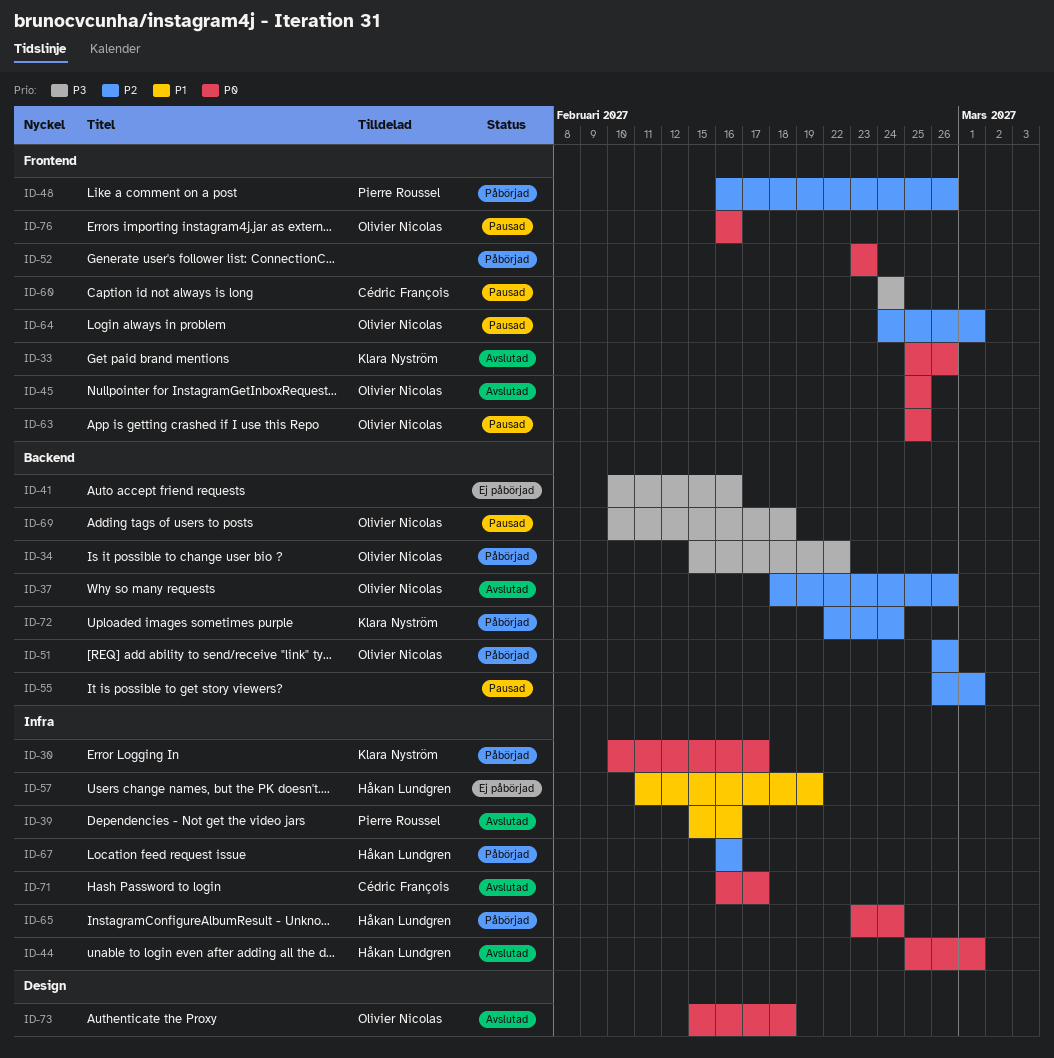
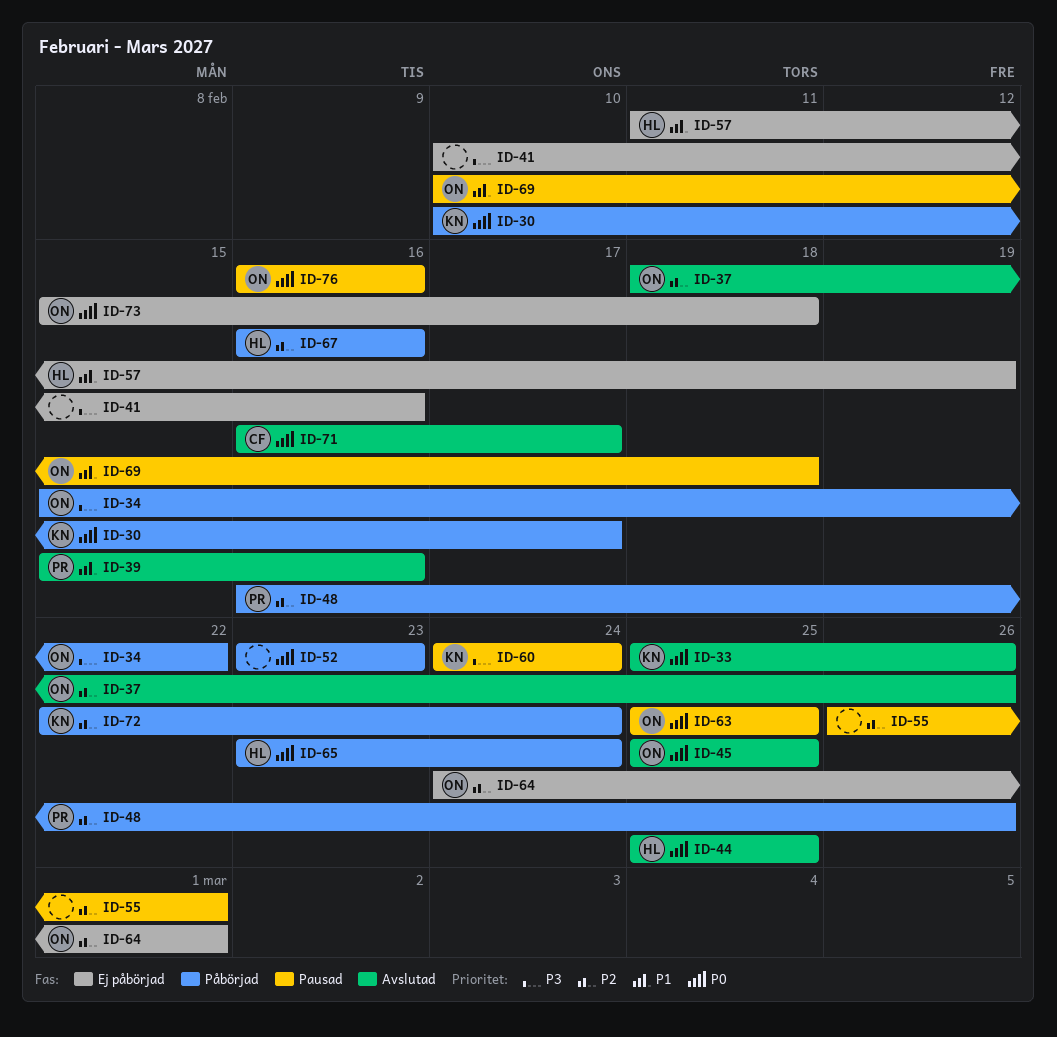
ID-44, due: Mar 1 -> Feb 25
ID-51: present -> none
ID-60, owner: Cédric François -> Klara Nyström
ID-64, status: Pausad -> Ej påbörjad
ID-69, priority: P3 -> P1
ID-73, status: Avslutad -> Ej påbörjad

